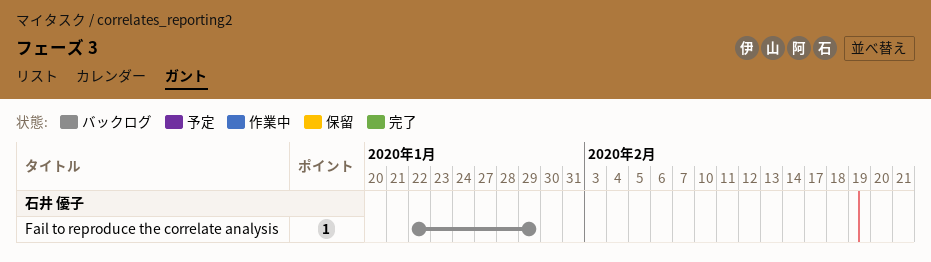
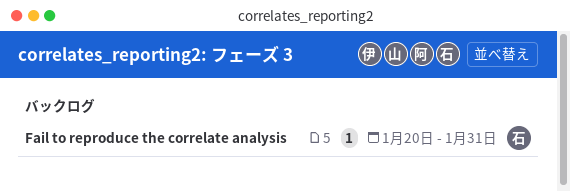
Fail to reproduce the correlate analysis, start: Jan 22 -> Jan 20
Fail to reproduce the correlate analysis, due: Jan 29 -> Jan 31

